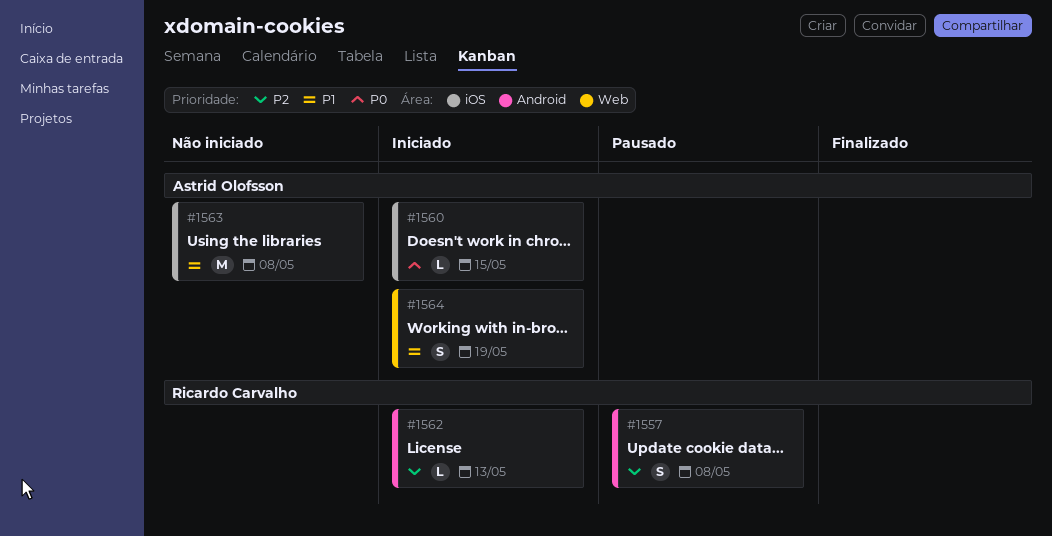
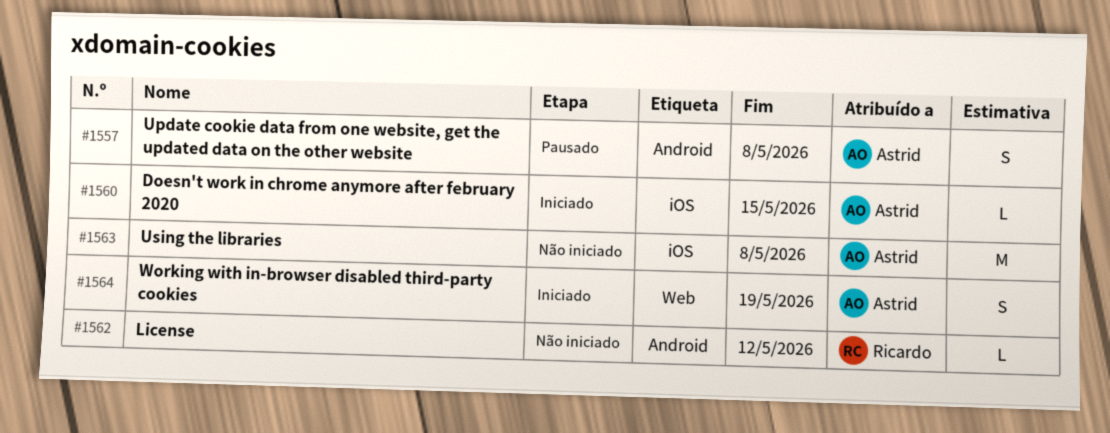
#1557, owner: Ricardo Carvalho -> Astrid Olofsson
#1562, status: Iniciado -> Não iniciado
#1562, due: May 13 -> May 12

